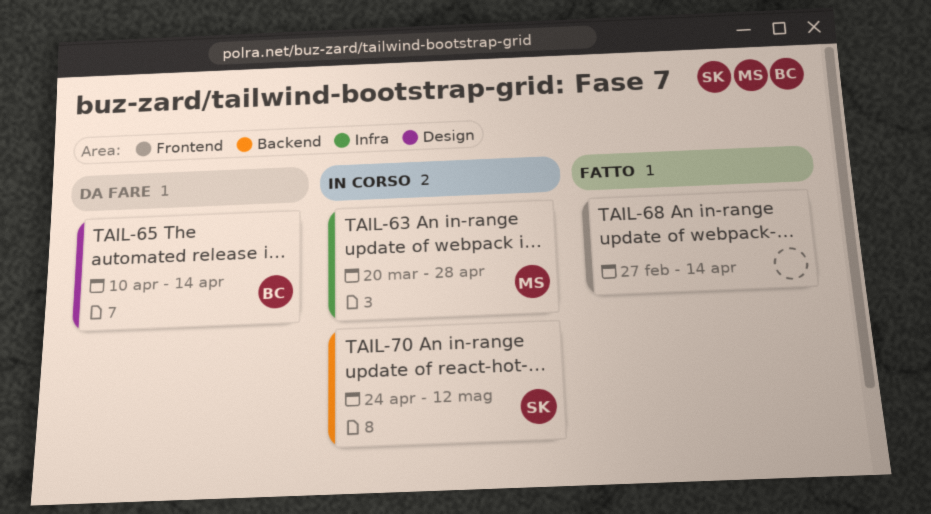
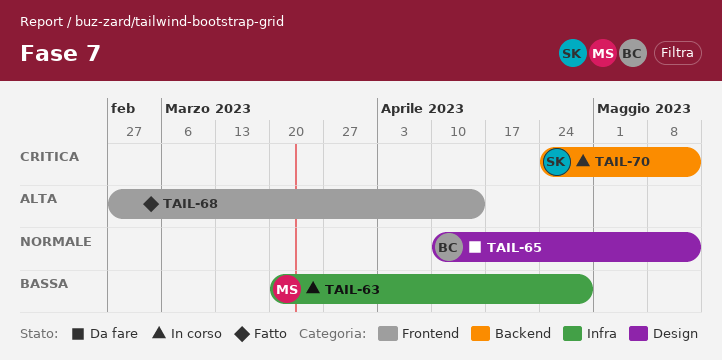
TAIL-65, due: Apr 14 -> May 12

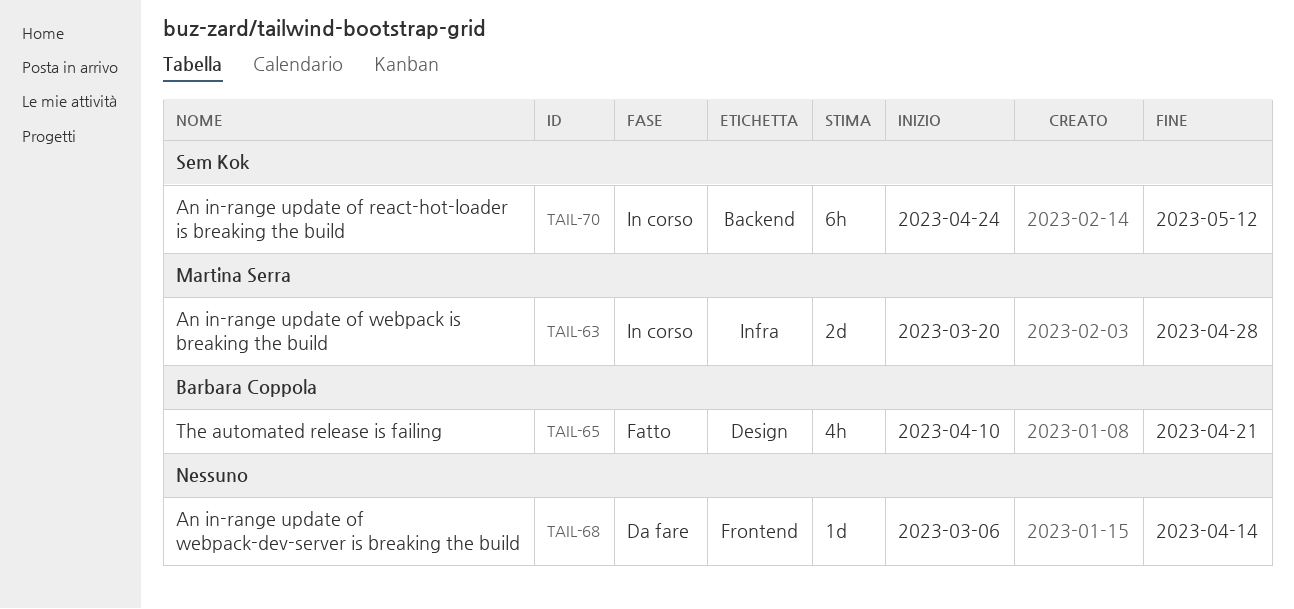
TAIL-65, status: Da fare -> Fatto
TAIL-65, due: May 12 -> Apr 21
TAIL-68, status: Fatto -> Da fare
TAIL-68, start: Feb 27 -> Mar 6

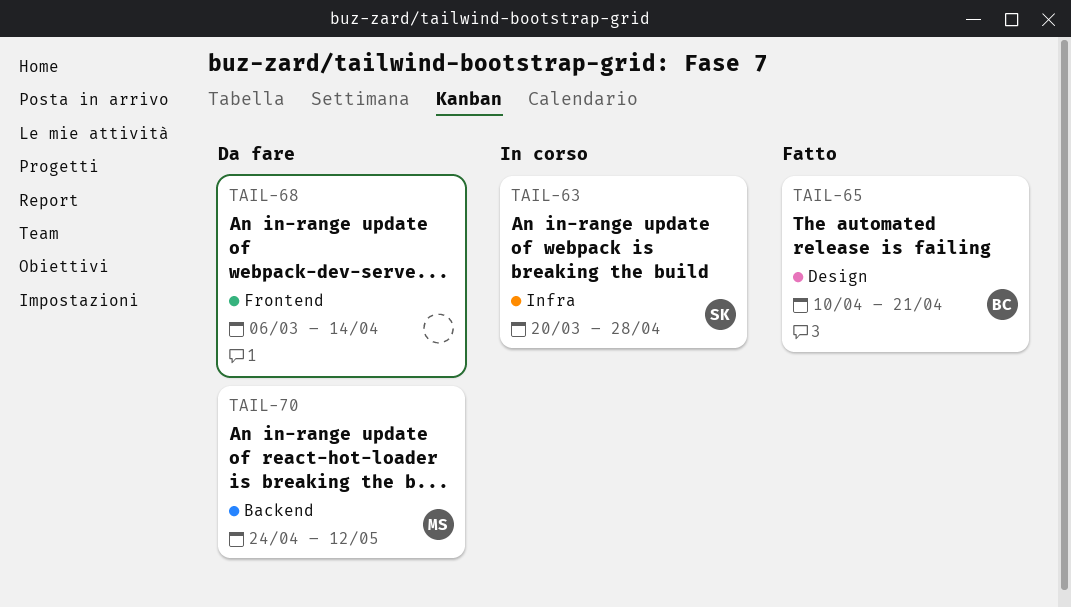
TAIL-63, owner: Martina Serra -> Sem Kok
TAIL-70, status: In corso -> Da fare
TAIL-70, owner: Sem Kok -> Martina Serra

